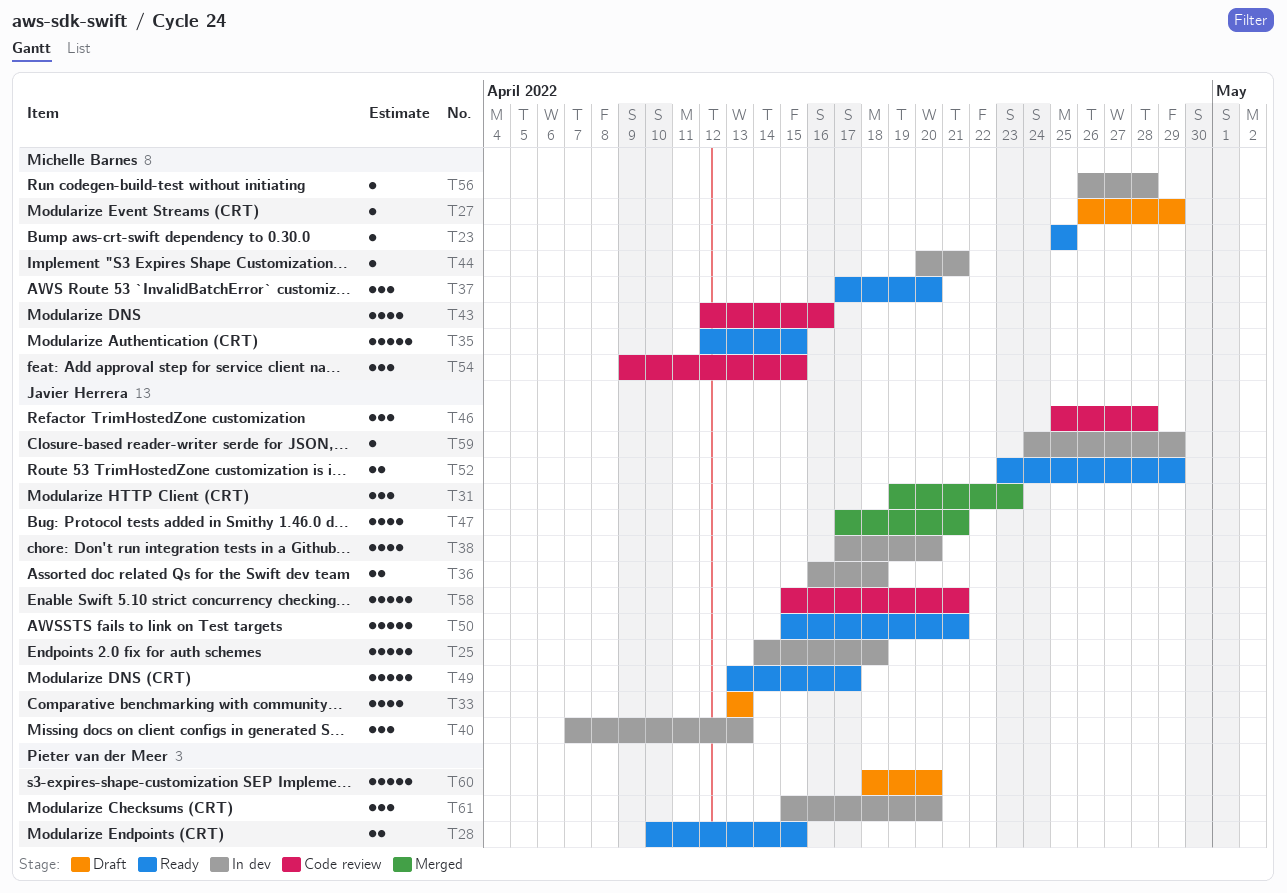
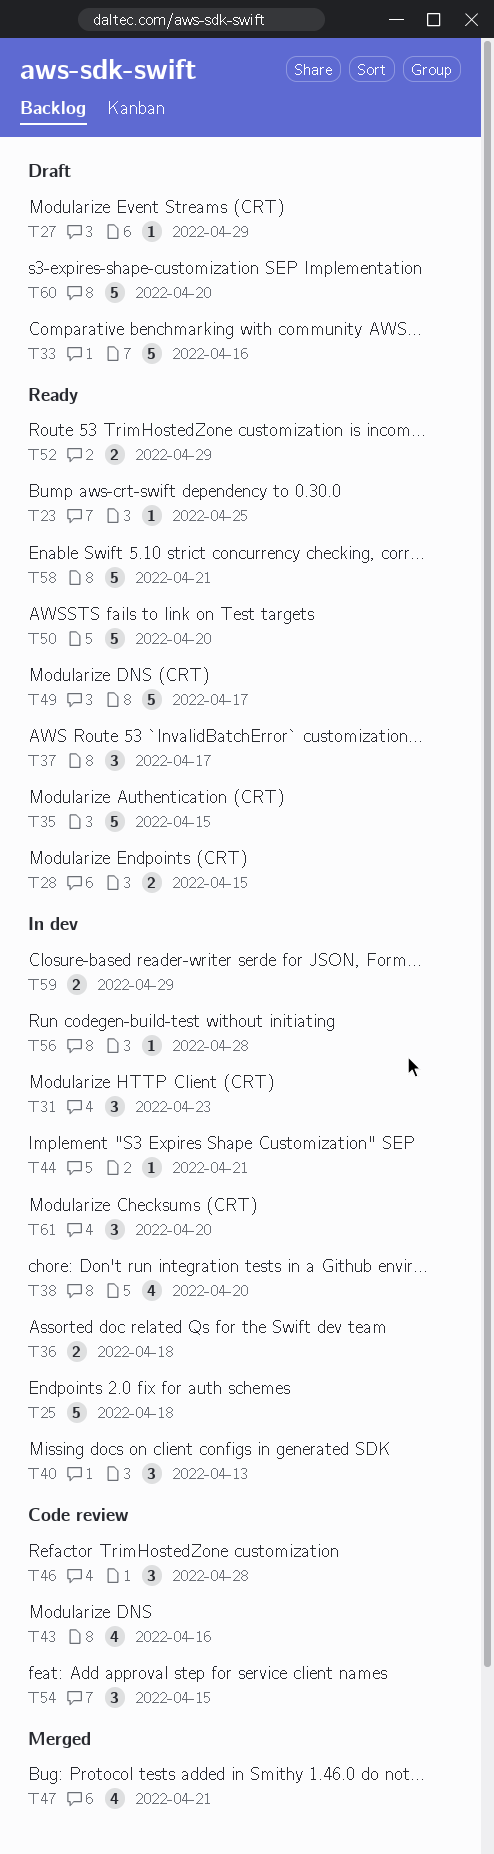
T31, status: Merged -> In dev
T33, estimate: 4 -> 5
T33, due: Apr 13 -> Apr 16
T37, due: Apr 20 -> Apr 17
T50, due: Apr 21 -> Apr 20
T58, status: Code review -> Ready
T59, estimate: 1 -> 2

